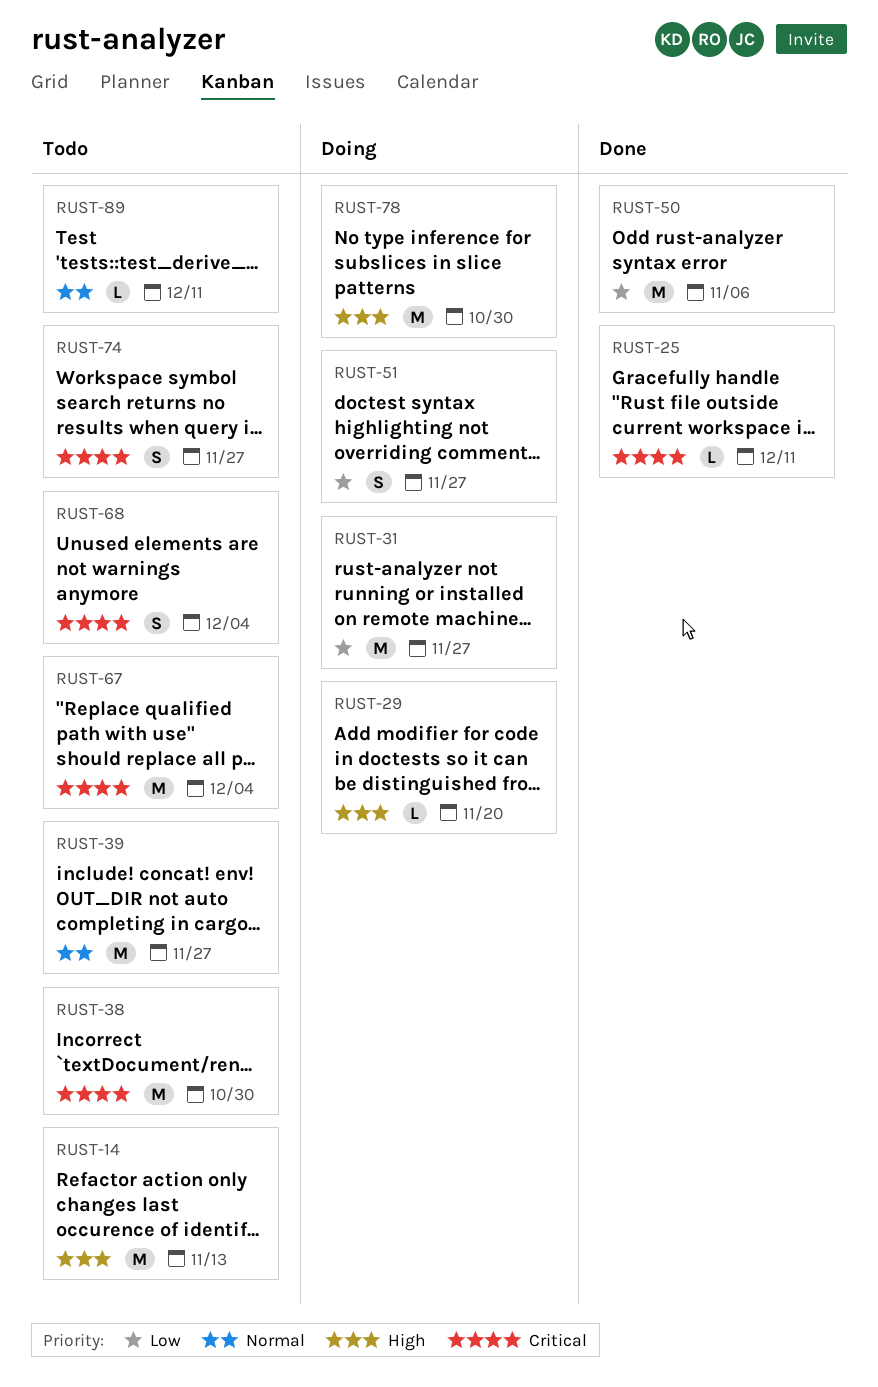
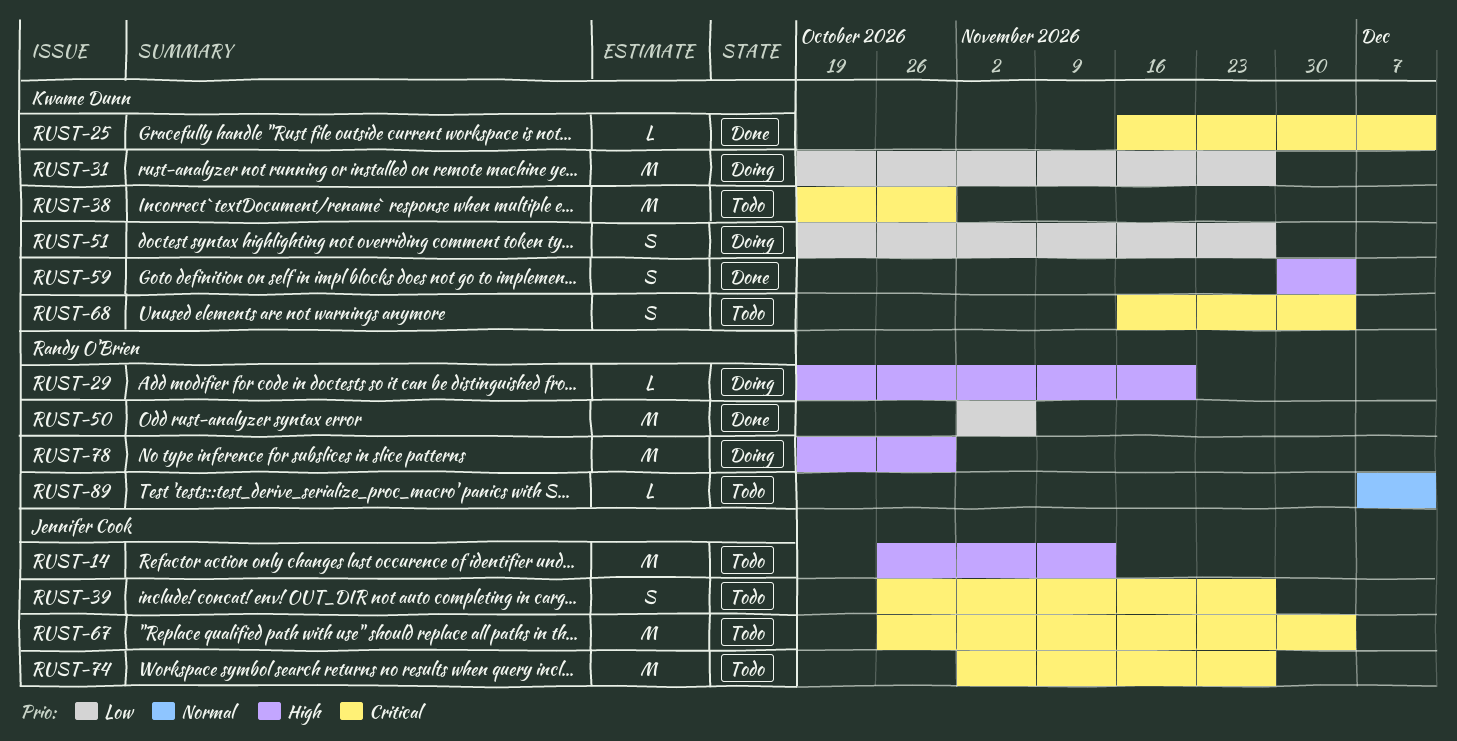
RUST-39, priority: Normal -> Critical
RUST-39, estimate: M -> S
RUST-59: none -> present
RUST-74, estimate: S -> M

